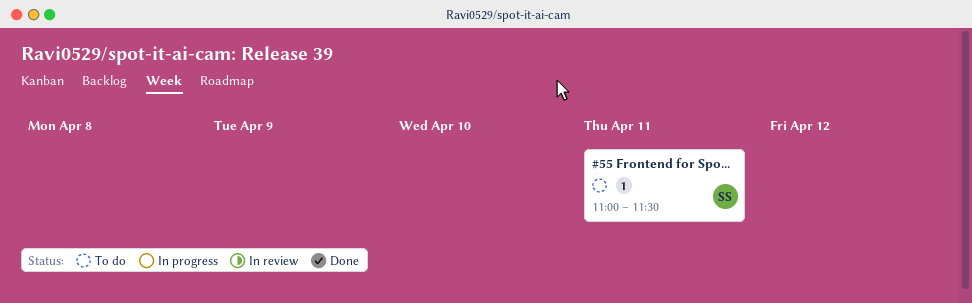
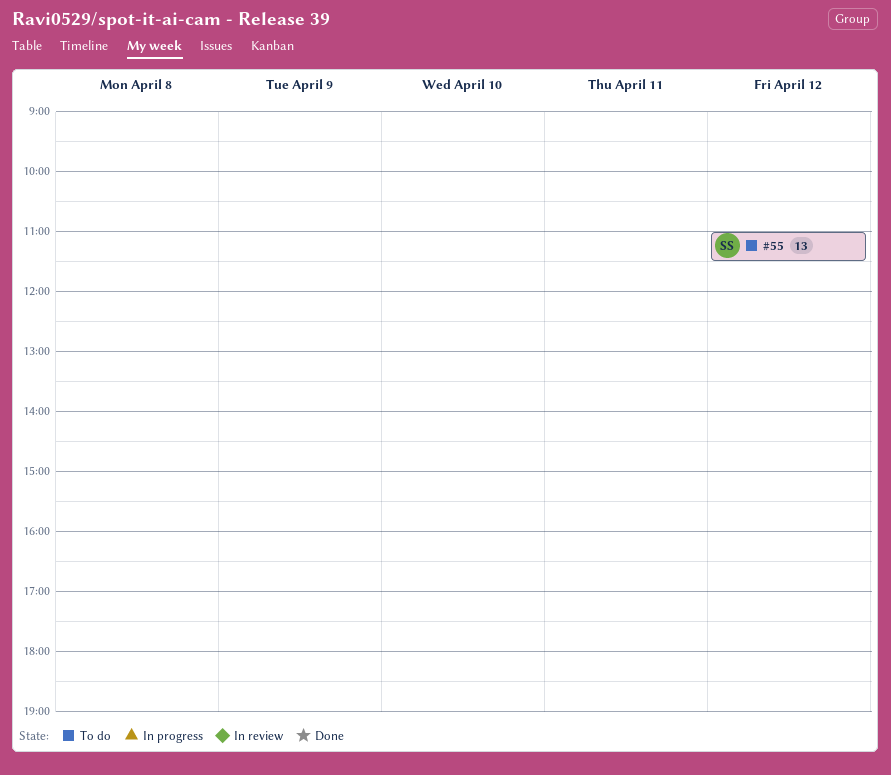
#55, estimate: 1 -> 13
#55, day: Apr 11 -> Apr 12

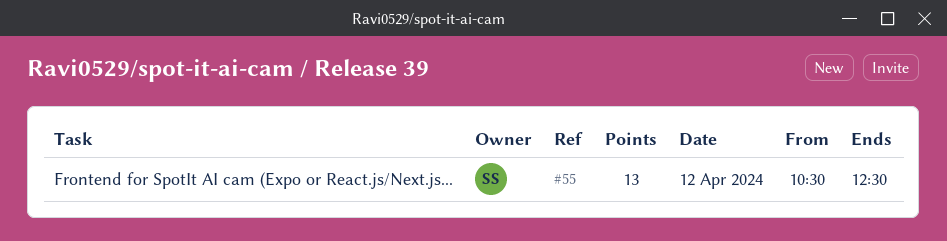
#55, begins: 11:00 -> 10:30
#55, ends: 11:30 -> 12:30

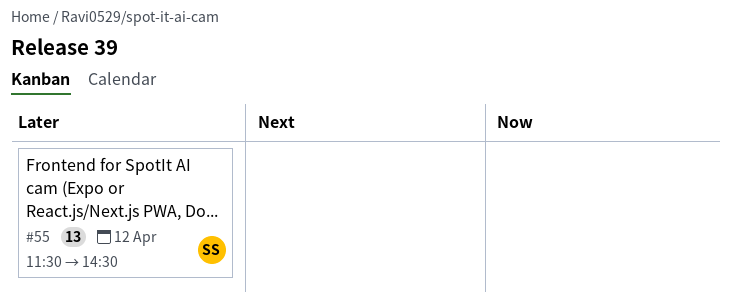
#55, begins: 10:30 -> 11:30
#55, ends: 12:30 -> 14:30

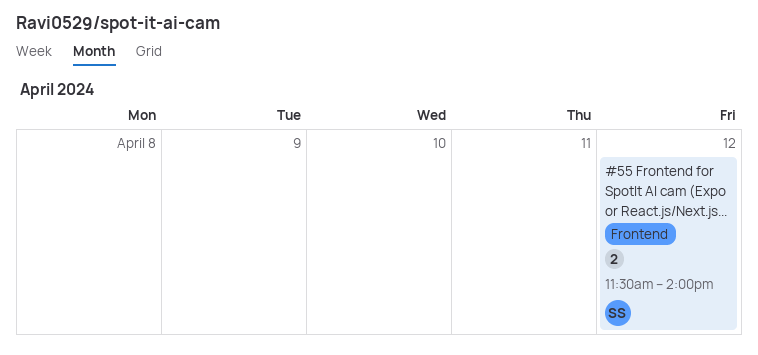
#55, estimate: 13 -> 2
#55, ends: 14:30 -> 14:00

